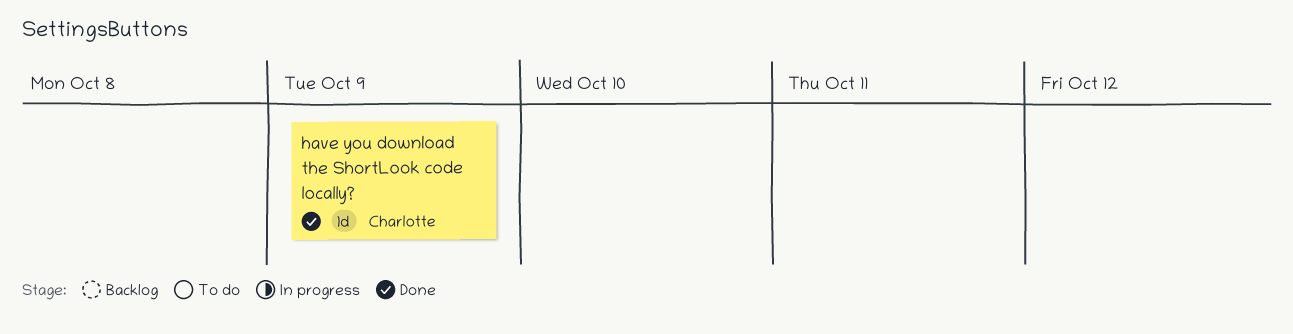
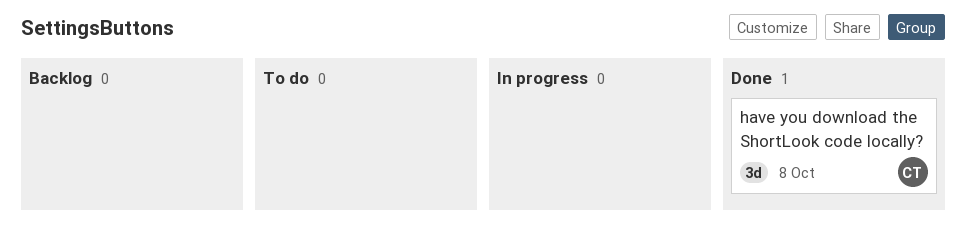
have you download the ShortLook code locally?, estimate: 1d -> 3d
have you download the ShortLook code locally?, due: Oct 9 -> Oct 8

